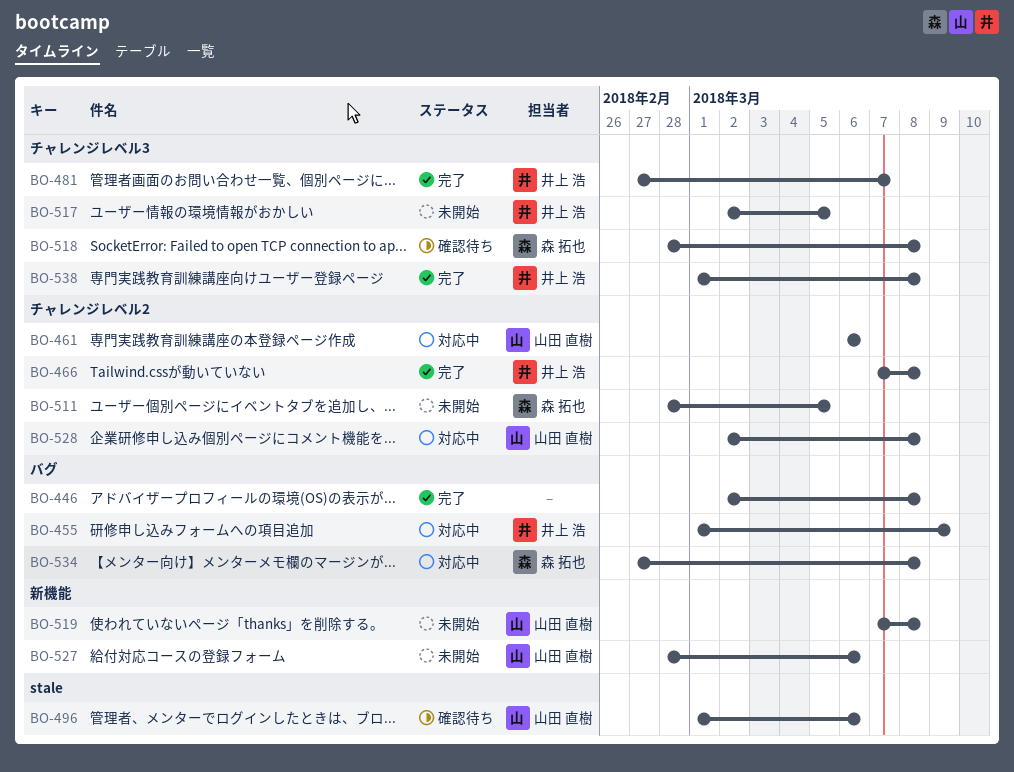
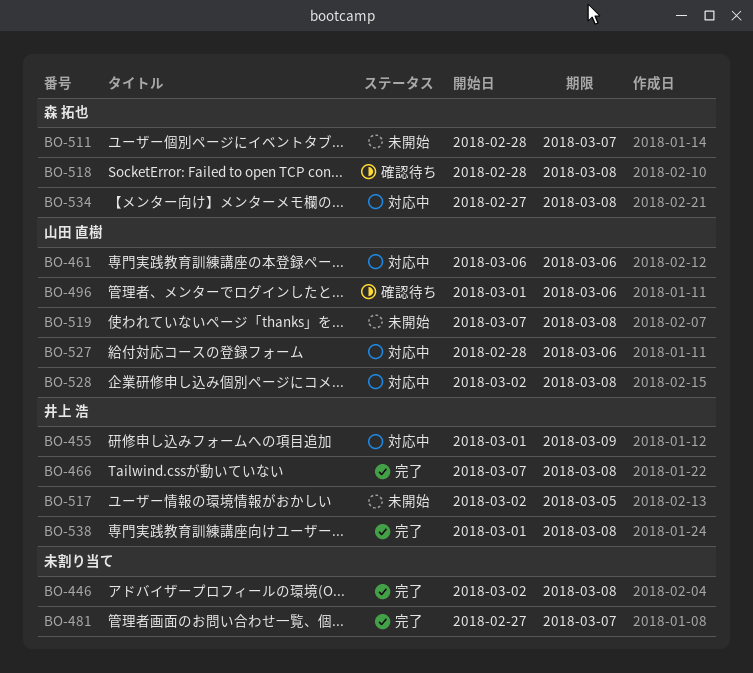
BO-481, owner: 井上 浩 -> none
BO-511, due: Mar 5 -> Mar 7
BO-527, status: 未開始 -> 対応中

